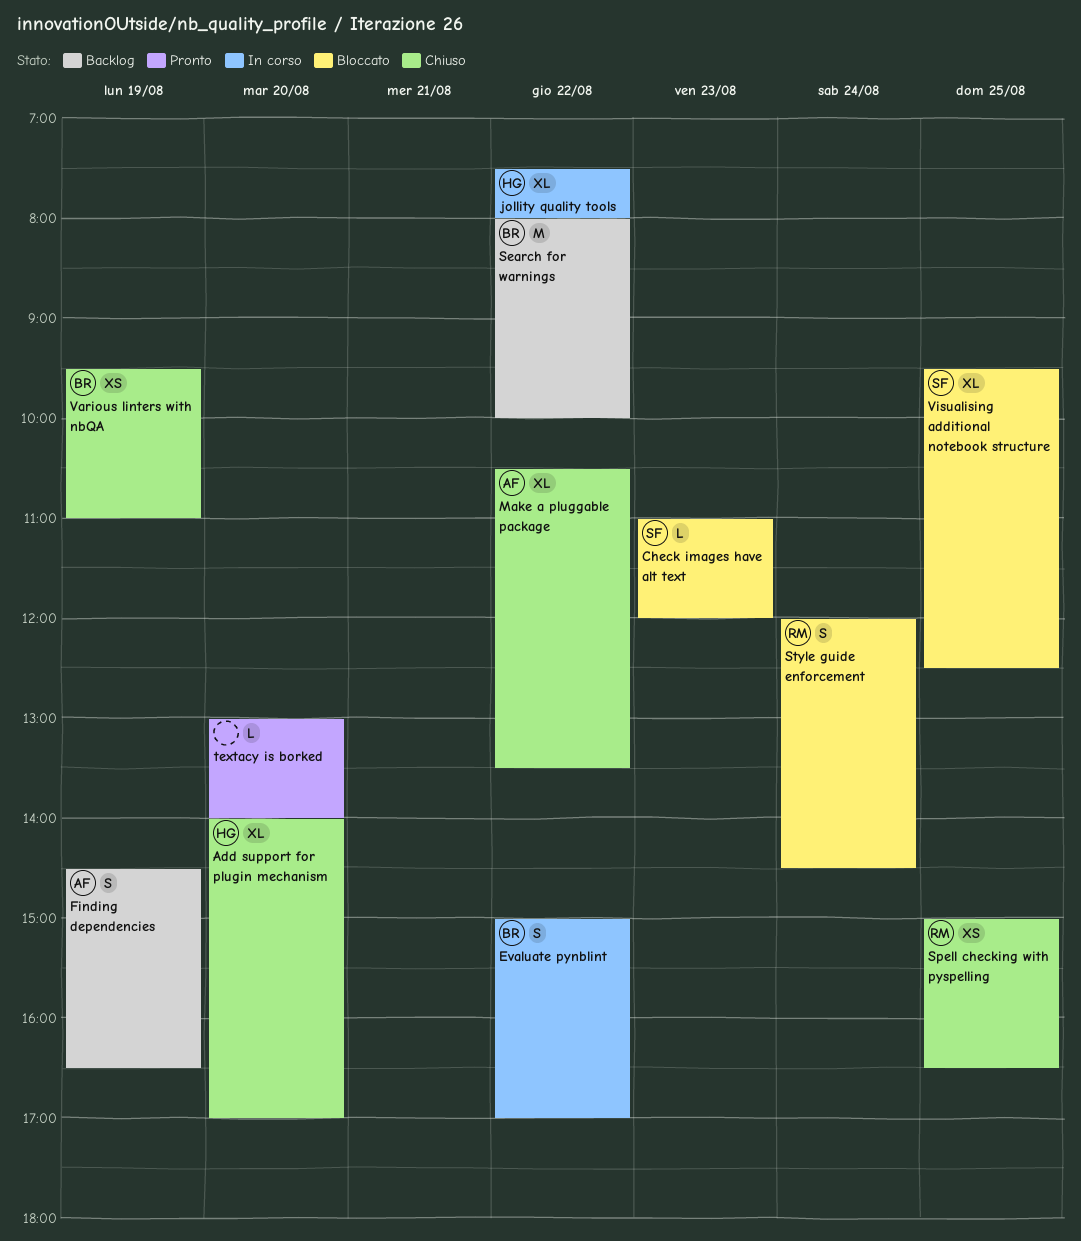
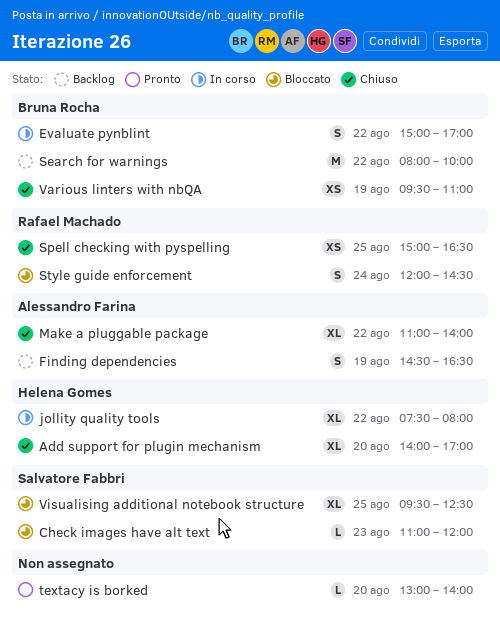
Make a pluggable package, begins: 10:30 -> 11:00
Make a pluggable package, ends: 13:30 -> 14:00

